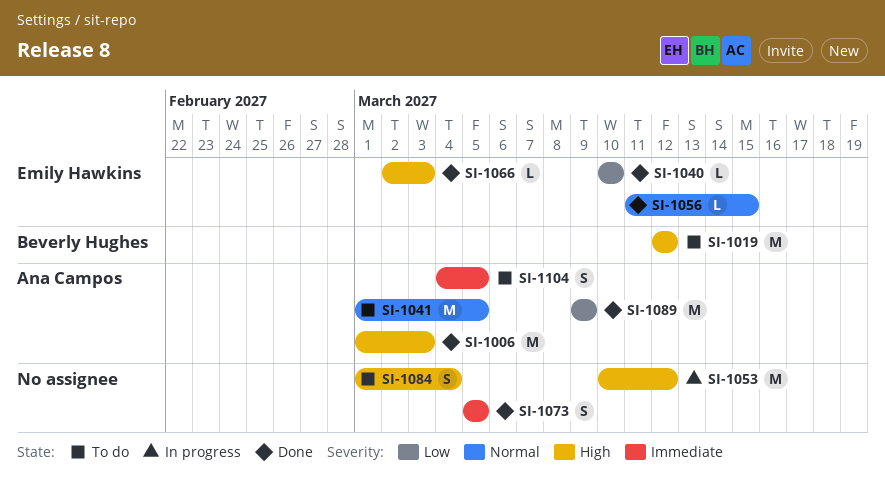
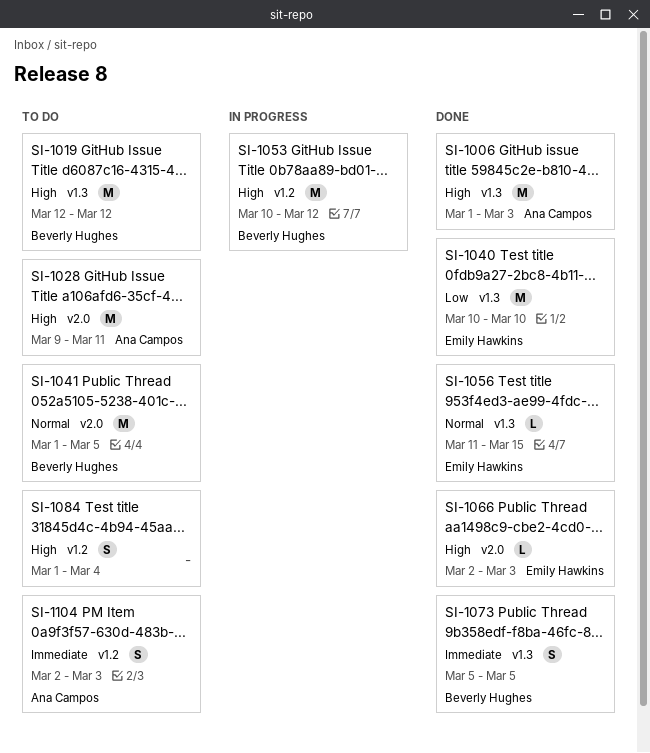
SI-1028: none -> present
SI-1040, estimate: L -> M
SI-1041, owner: Ana Campos -> Beverly Hughes
SI-1053, owner: none -> Beverly Hughes
SI-1073, owner: none -> Beverly Hughes
SI-1089: present -> none
SI-1104, start: Mar 4 -> Mar 2
SI-1104, due: Mar 5 -> Mar 3

